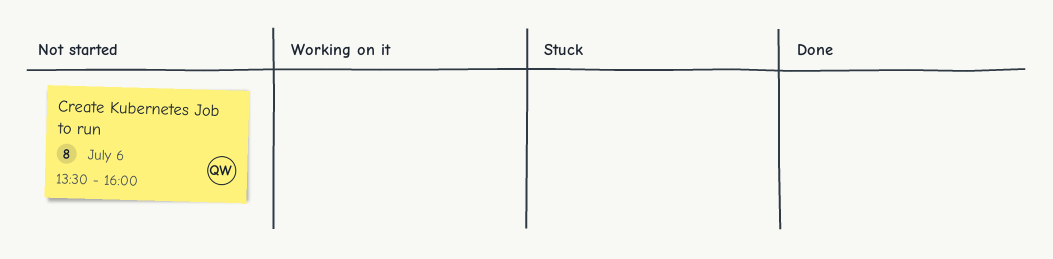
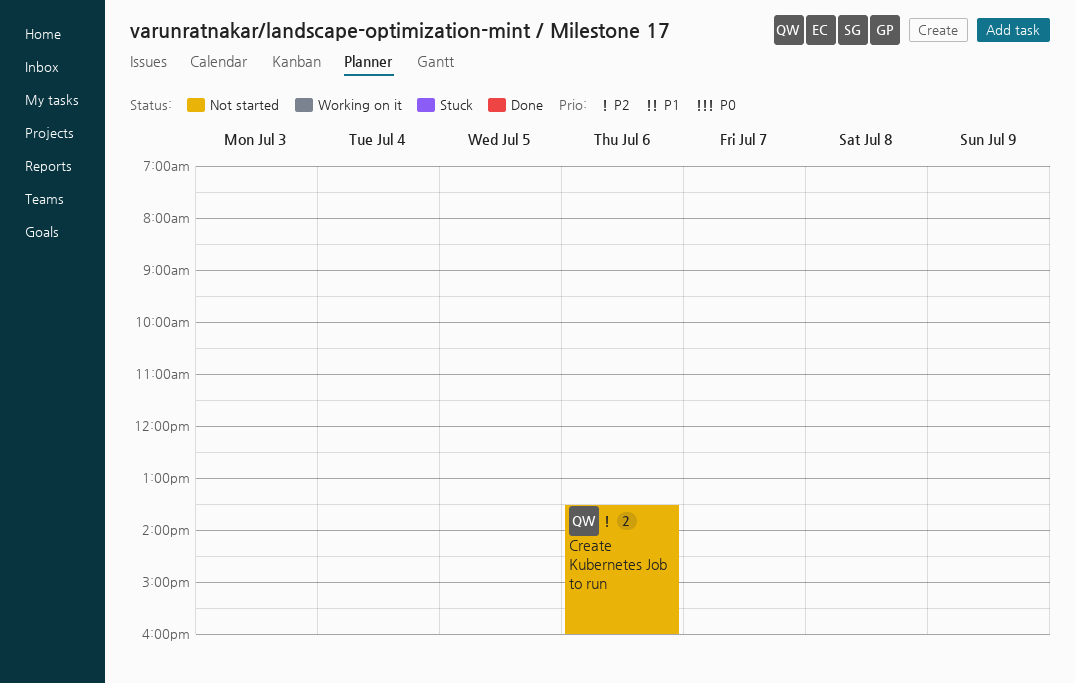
Create Kubernetes Job to run, estimate: 8 -> 2

